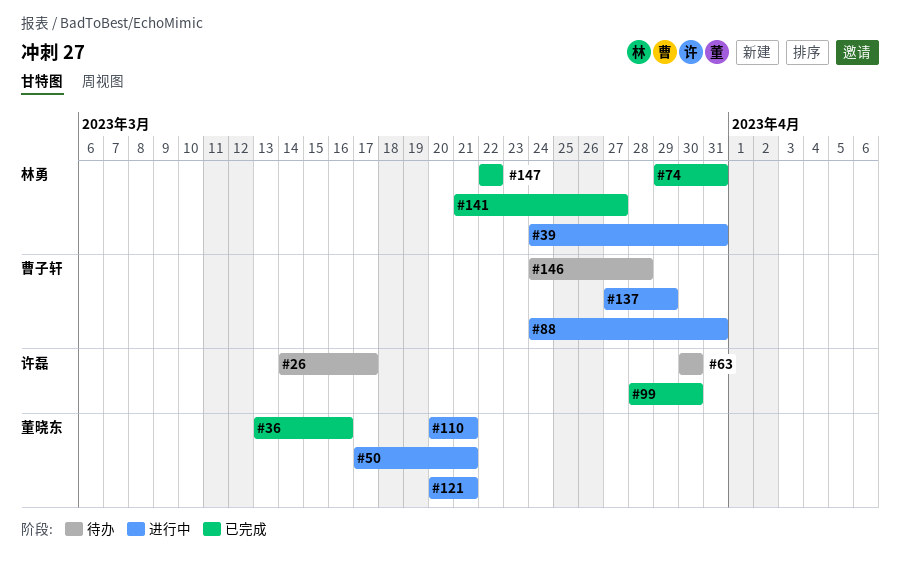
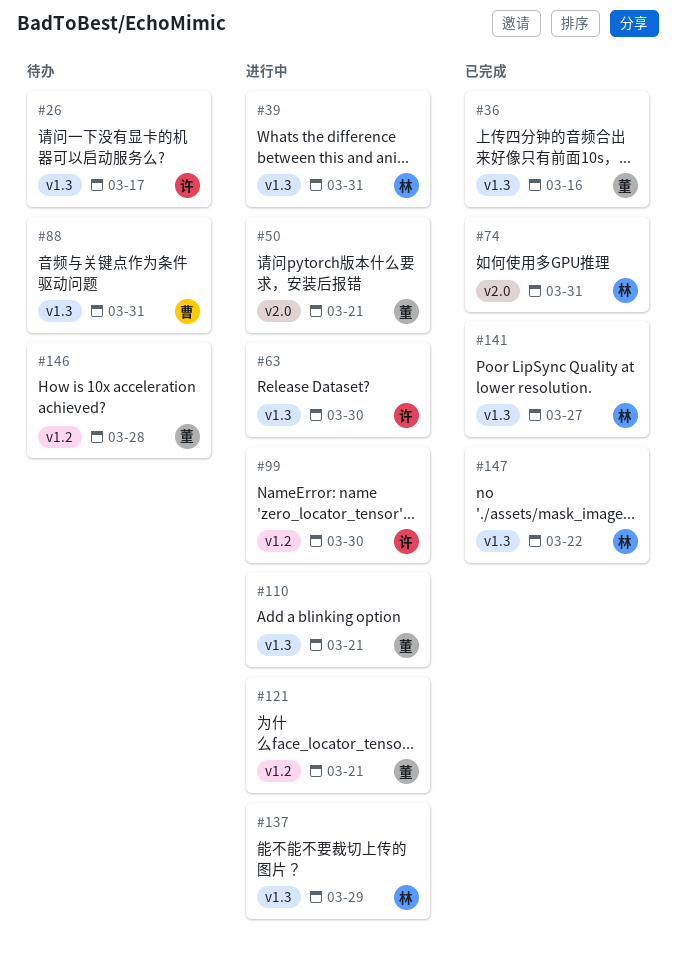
#63, status: 待办 -> 进行中
#88, status: 进行中 -> 待办
#99, status: 已完成 -> 进行中
#137, owner: 曹子轩 -> 林勇
#146, owner: 曹子轩 -> 董晓东

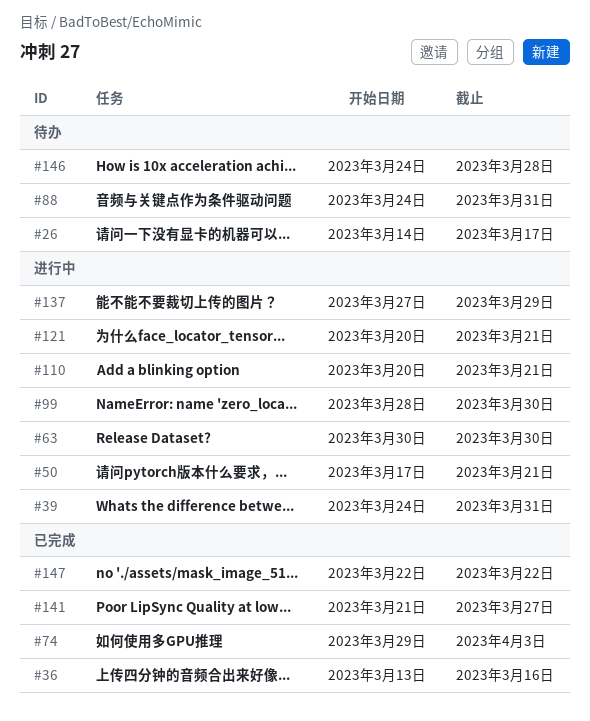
#74, due: Mar 31 -> Apr 3

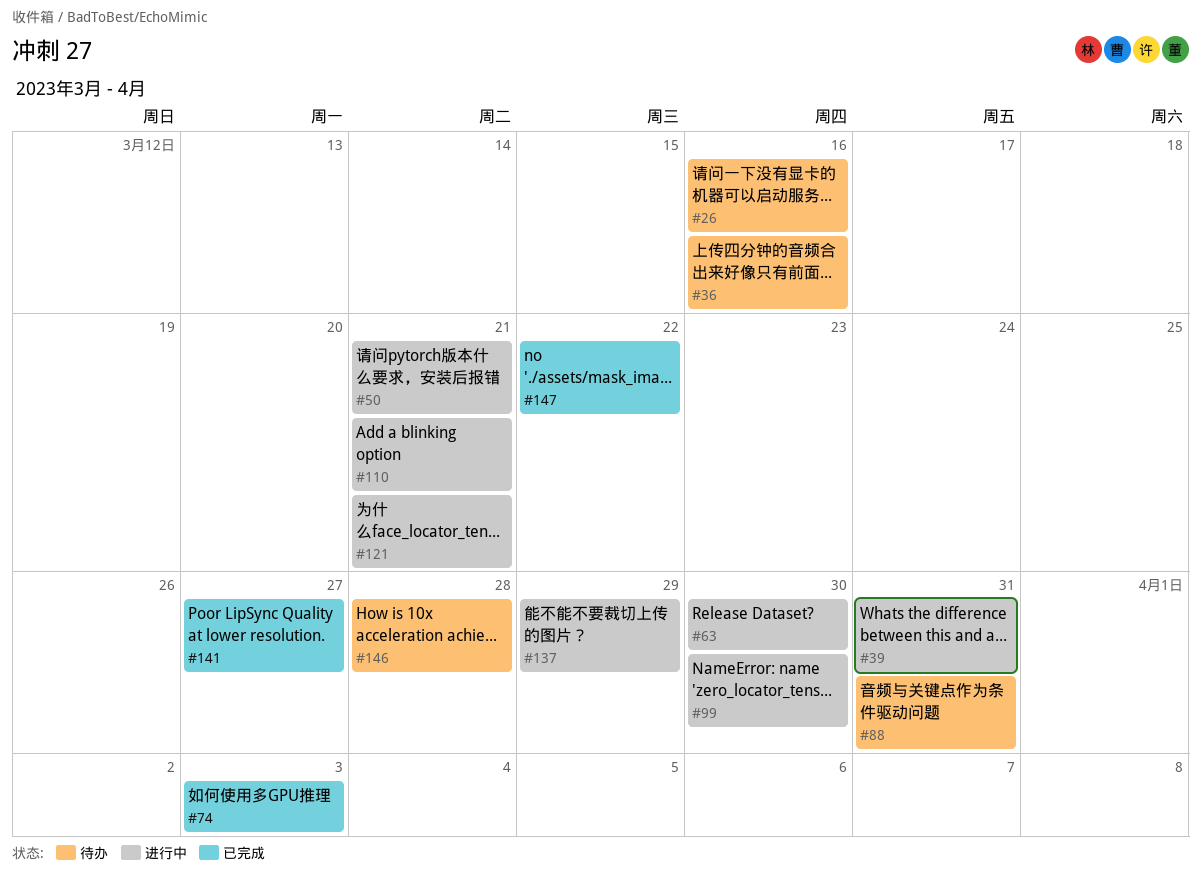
#26, due: Mar 17 -> Mar 16
#36, status: 已完成 -> 待办

